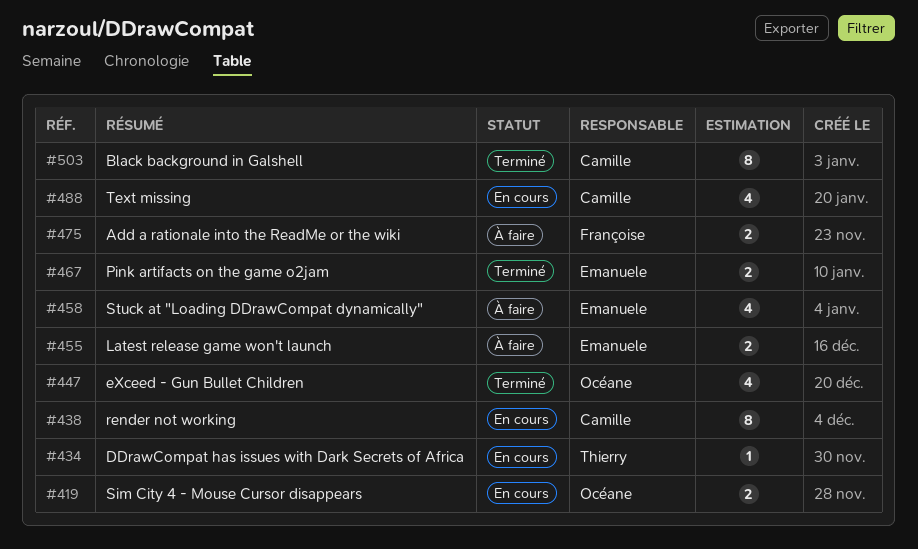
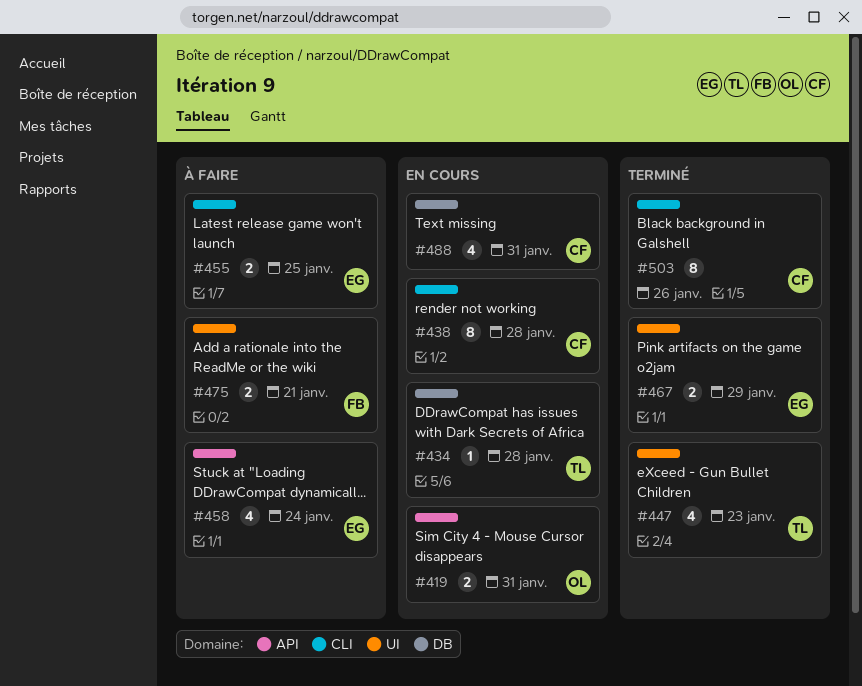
#447, owner: Océane -> Thierry

